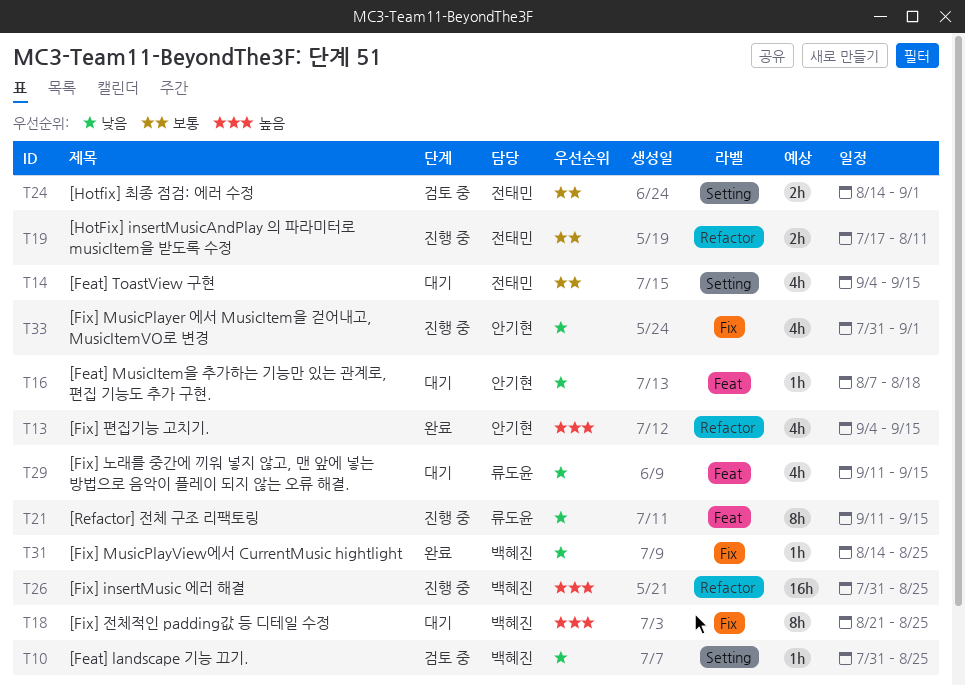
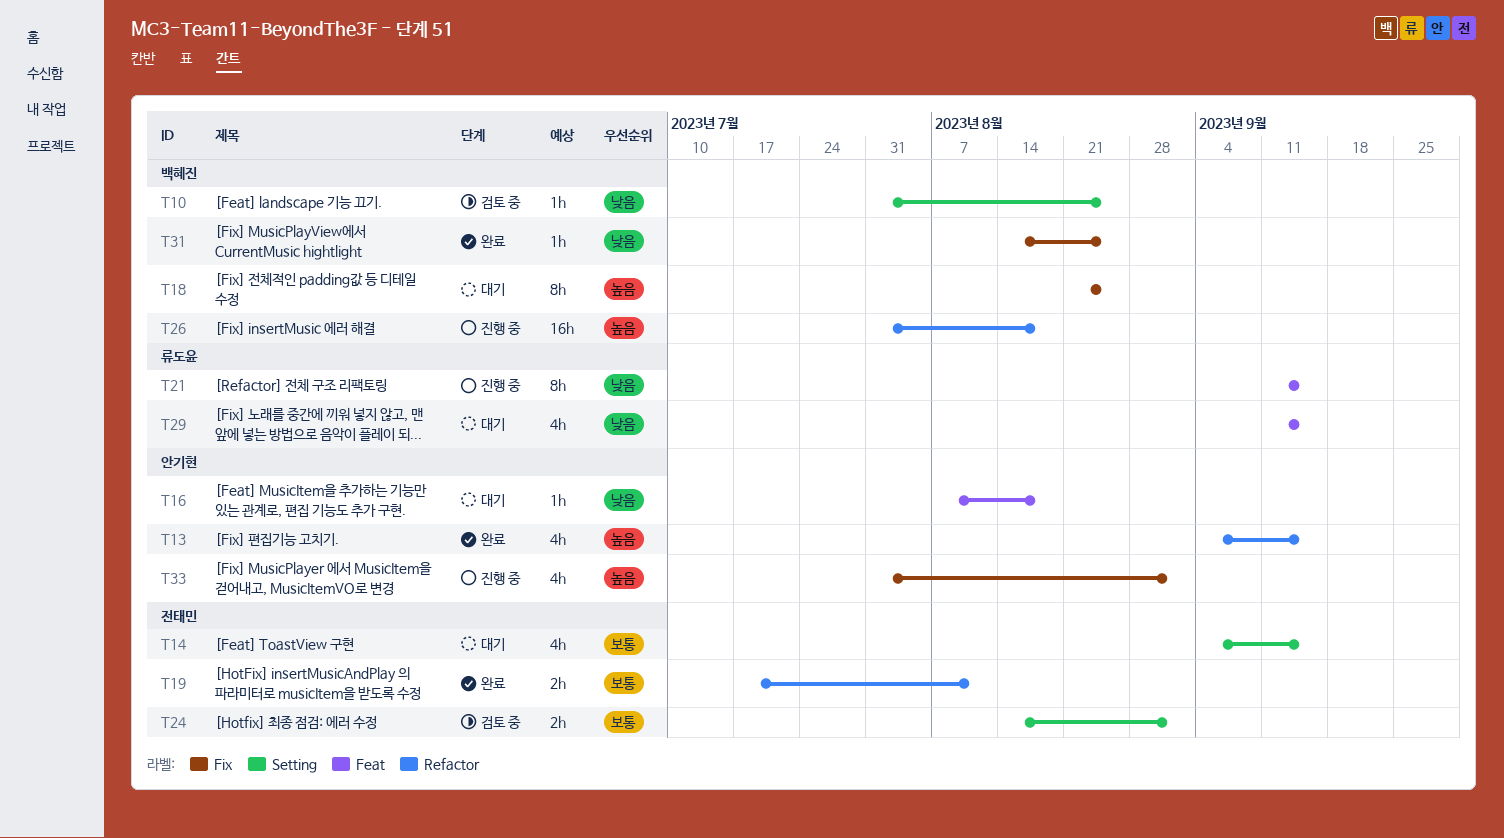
T19, status: 진행 중 -> 완료
T26, due: Aug 25 -> Aug 18
T33, priority: 낮음 -> 높음

